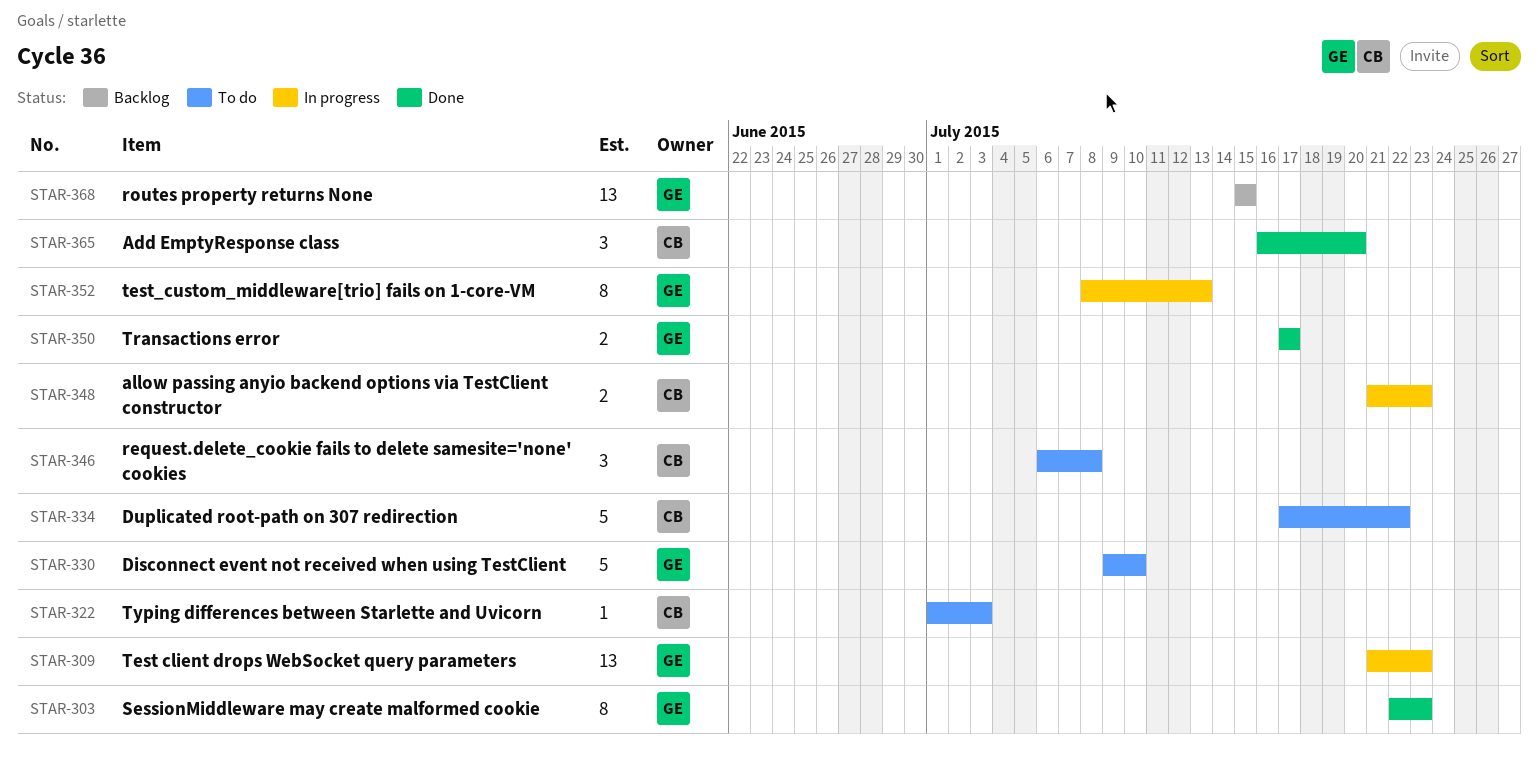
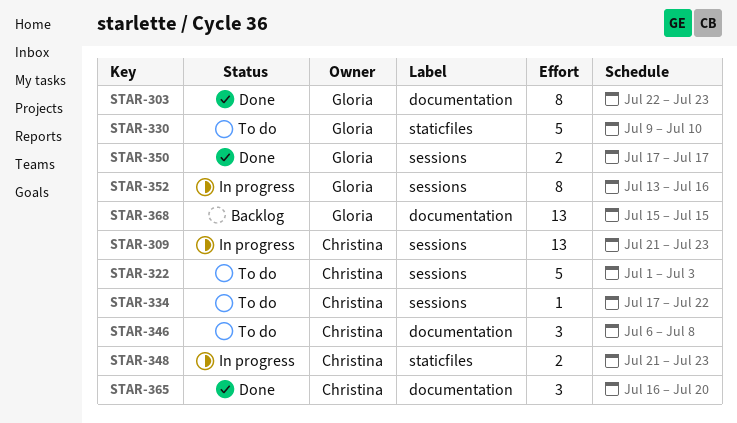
STAR-309, owner: Gloria -> Christina
STAR-322, estimate: 1 -> 5
STAR-334, estimate: 5 -> 1
STAR-352, start: Jul 8 -> Jul 13
STAR-352, due: Jul 13 -> Jul 16

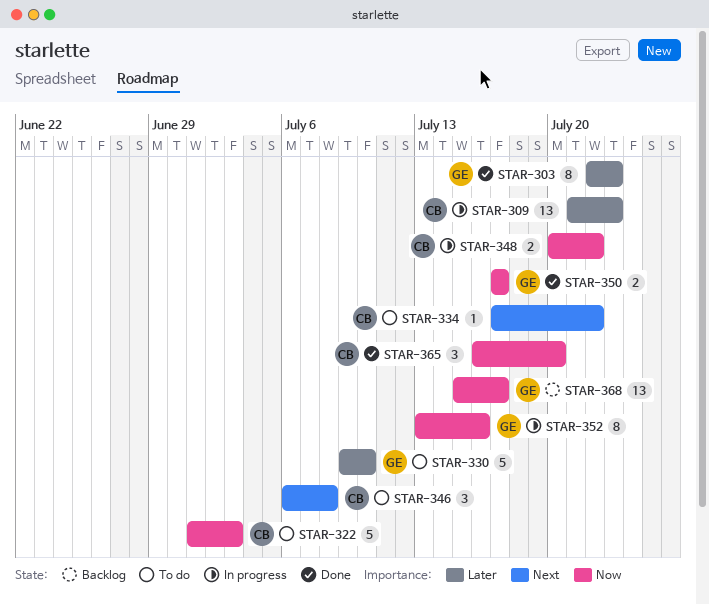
STAR-348, start: Jul 21 -> Jul 20
STAR-348, due: Jul 23 -> Jul 22
STAR-368, due: Jul 15 -> Jul 17

